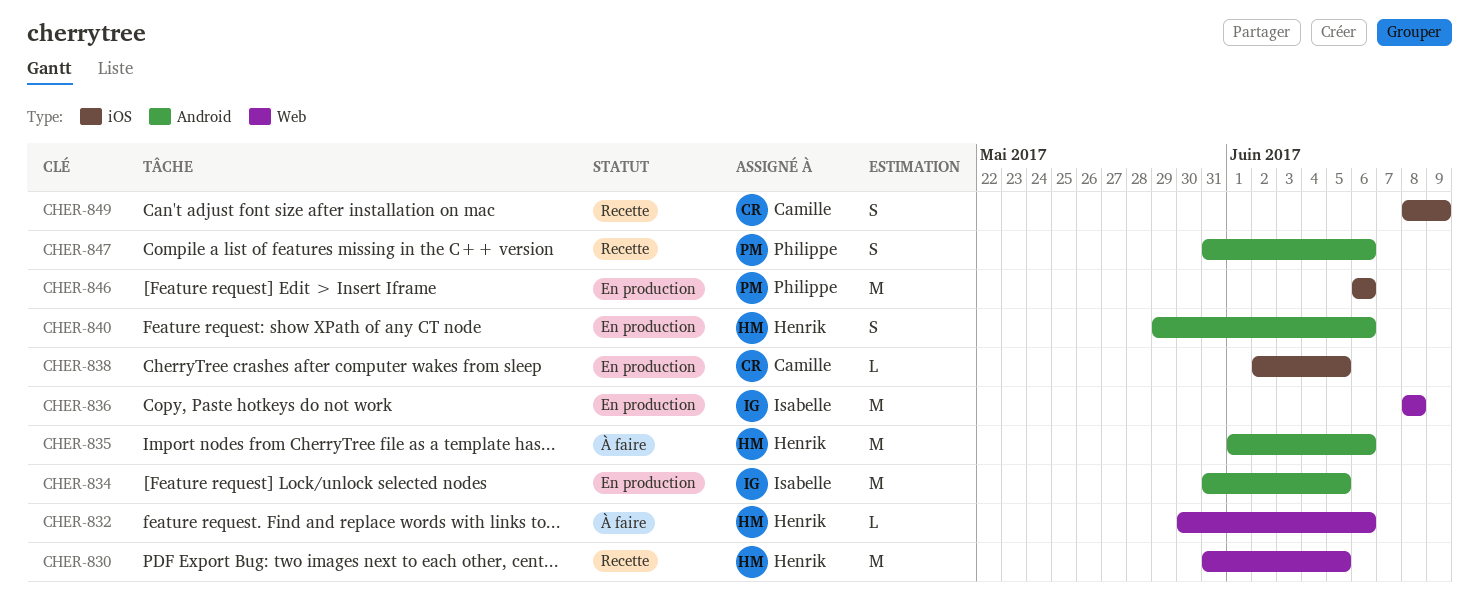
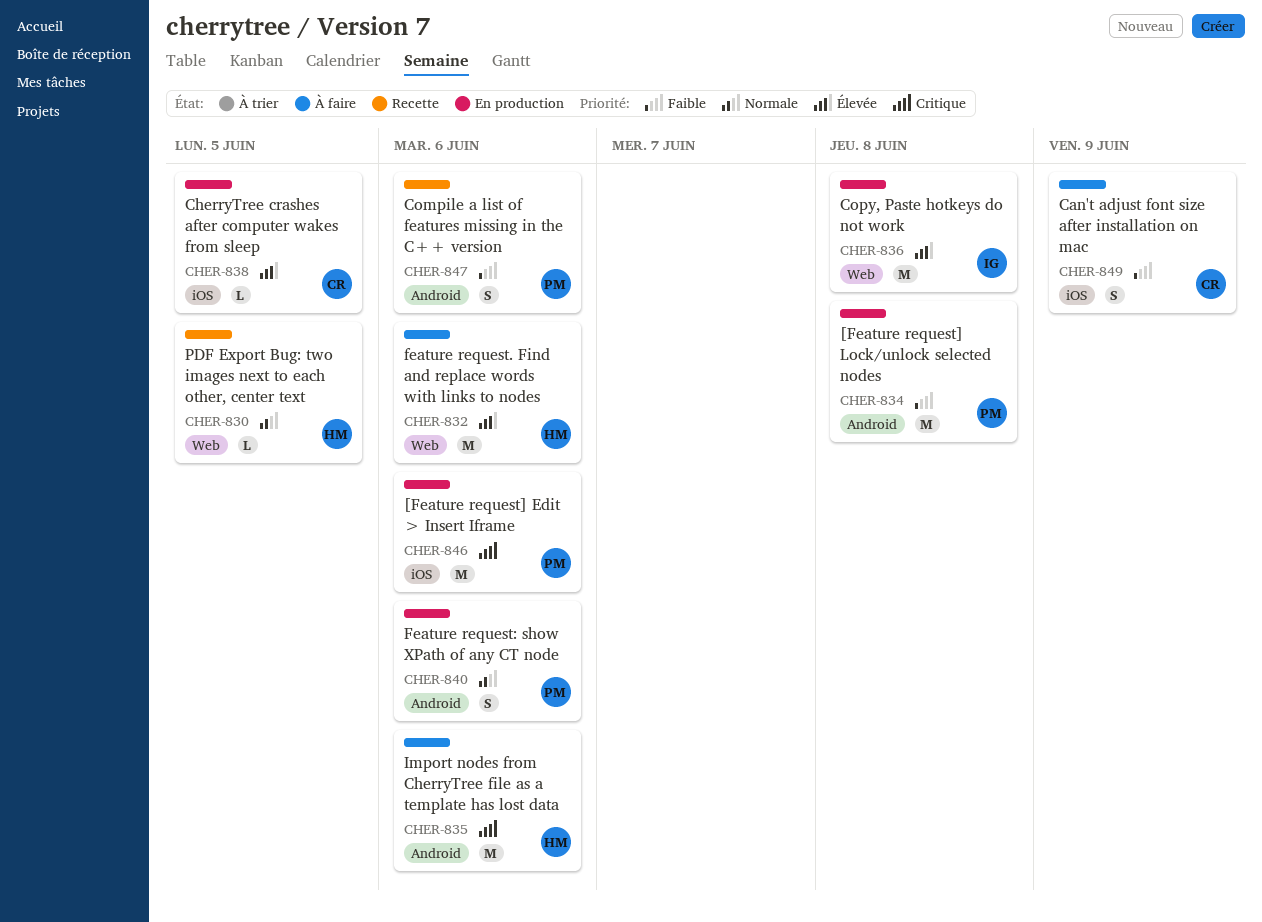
CHER-830, estimate: M -> L
CHER-832, estimate: L -> M
CHER-834, owner: Isabelle -> Philippe
CHER-834, due: Jun 5 -> Jun 8
CHER-840, owner: Henrik -> Philippe
CHER-849, status: Recette -> À faire

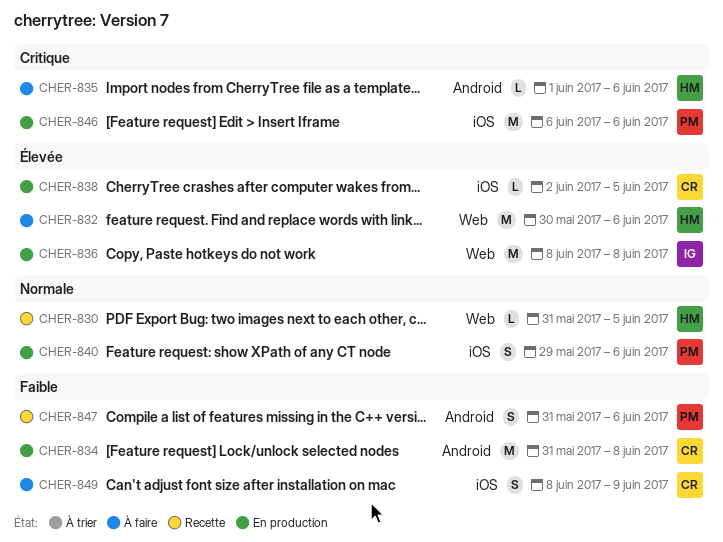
CHER-834, owner: PM -> CR
CHER-835, estimate: M -> L
CHER-840, label: Android -> iOS

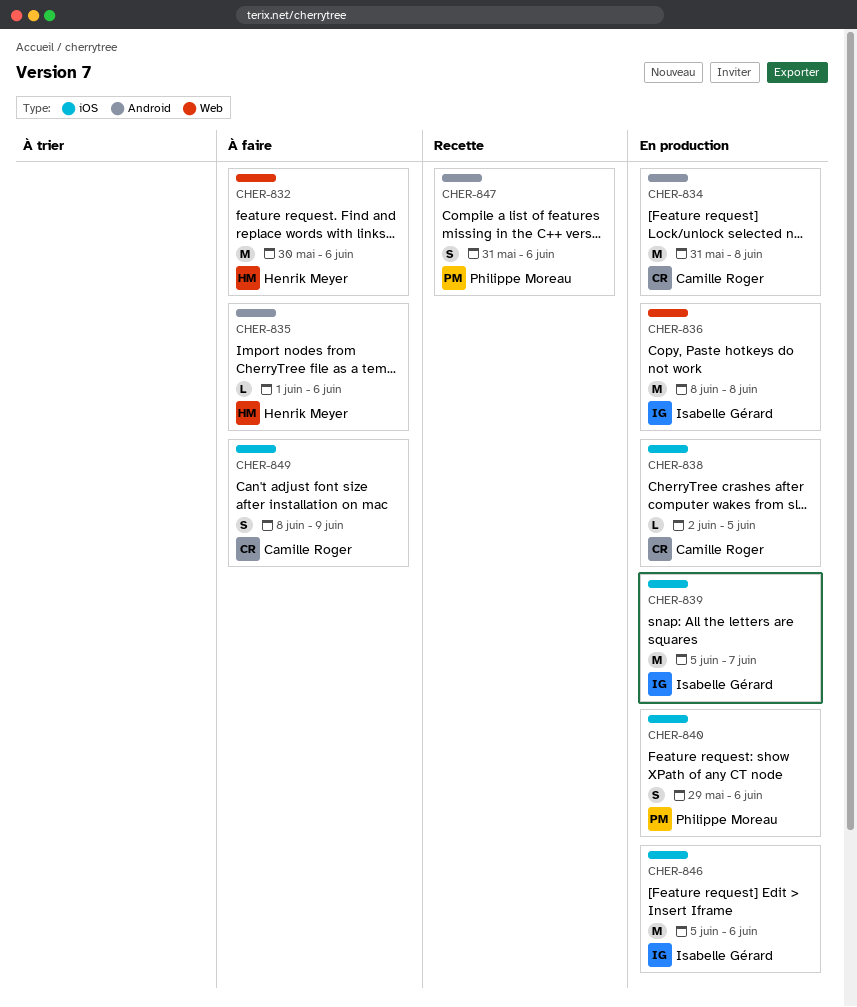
CHER-830: present -> none
CHER-839: none -> present
CHER-846, owner: Philippe Moreau -> Isabelle Gérard
CHER-846, start: Jun 6 -> Jun 5

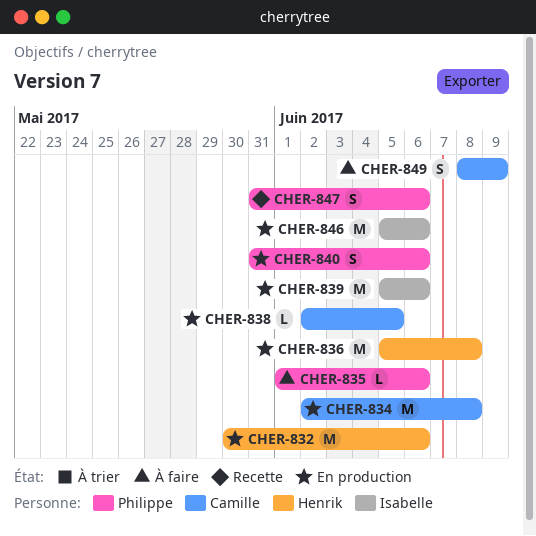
CHER-832, status: À faire -> En production
CHER-834, start: May 31 -> Jun 2
CHER-835, owner: Henrik Meyer -> Philippe Moreau
CHER-836, owner: Isabelle Gérard -> Henrik Meyer
CHER-836, start: Jun 8 -> Jun 5
CHER-839, due: Jun 7 -> Jun 6
CHER-840, start: May 29 -> May 31

